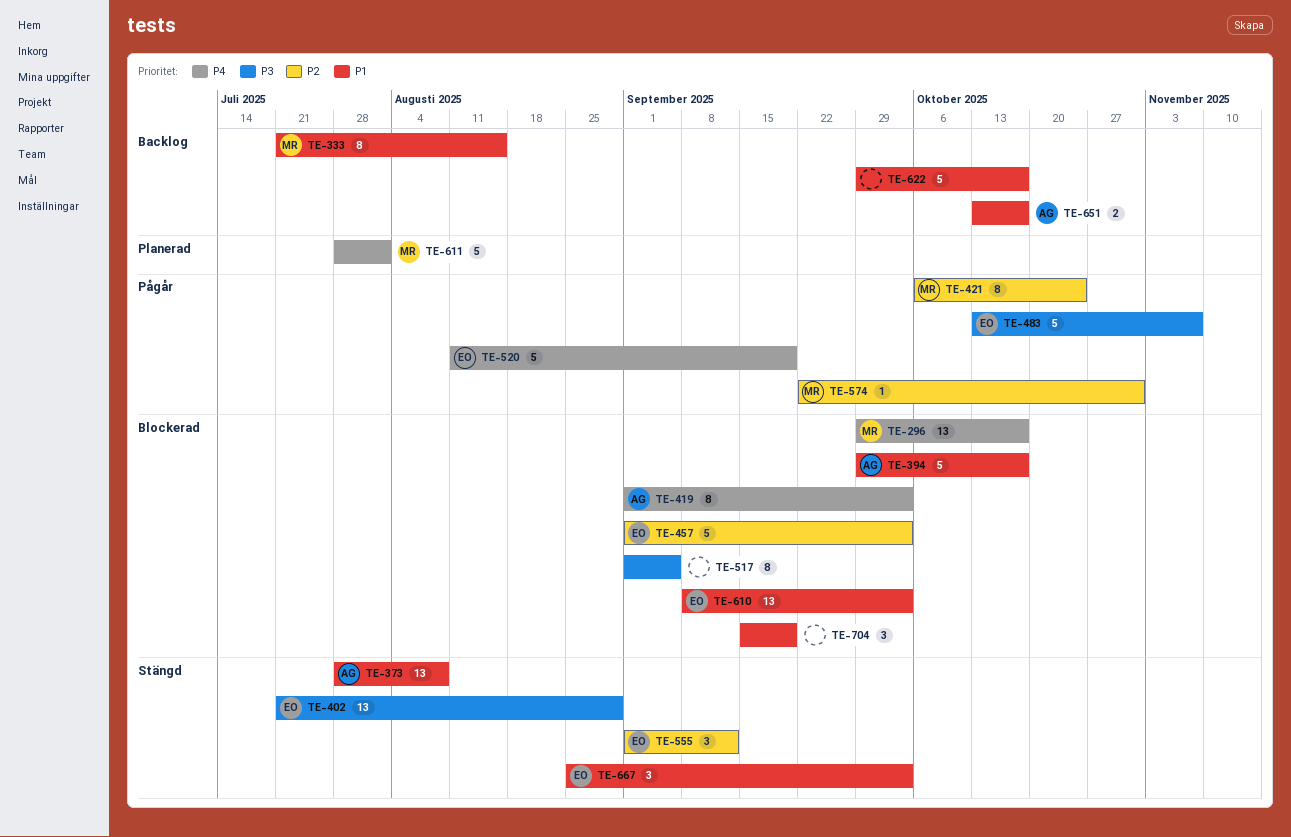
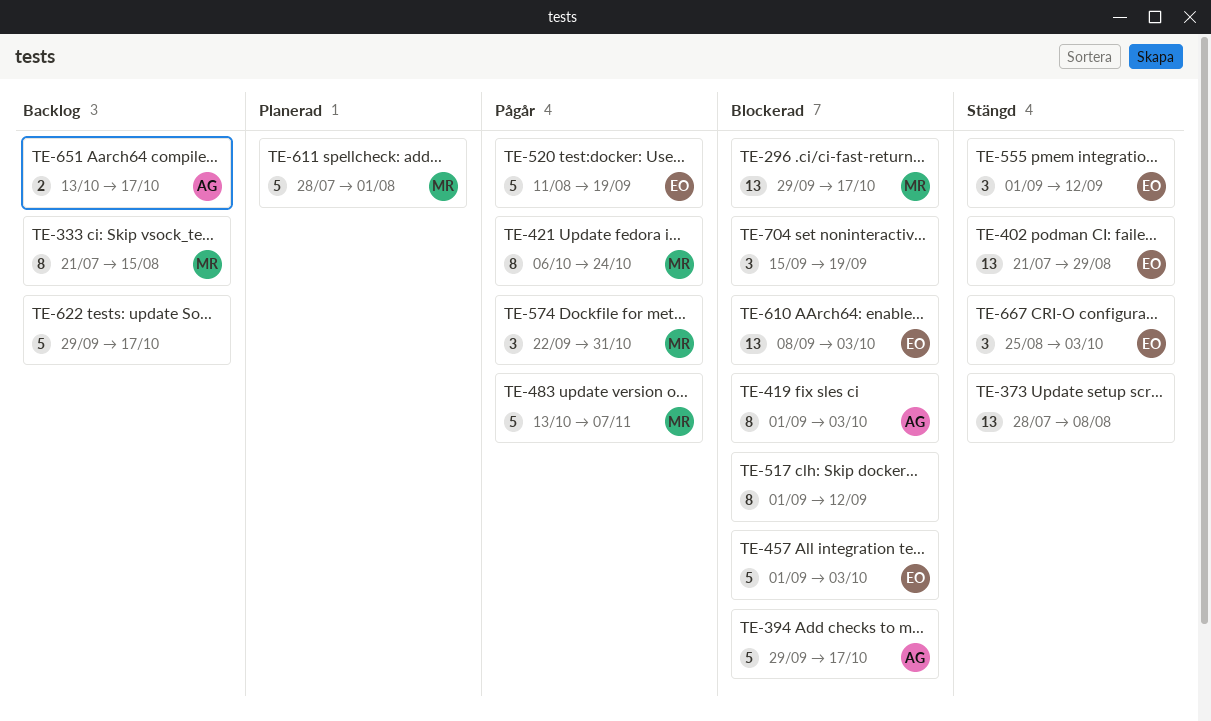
TE-373, owner: AG -> none
TE-483, owner: EO -> MR
TE-517, due: Sep 5 -> Sep 12
TE-574, estimate: 1 -> 3

